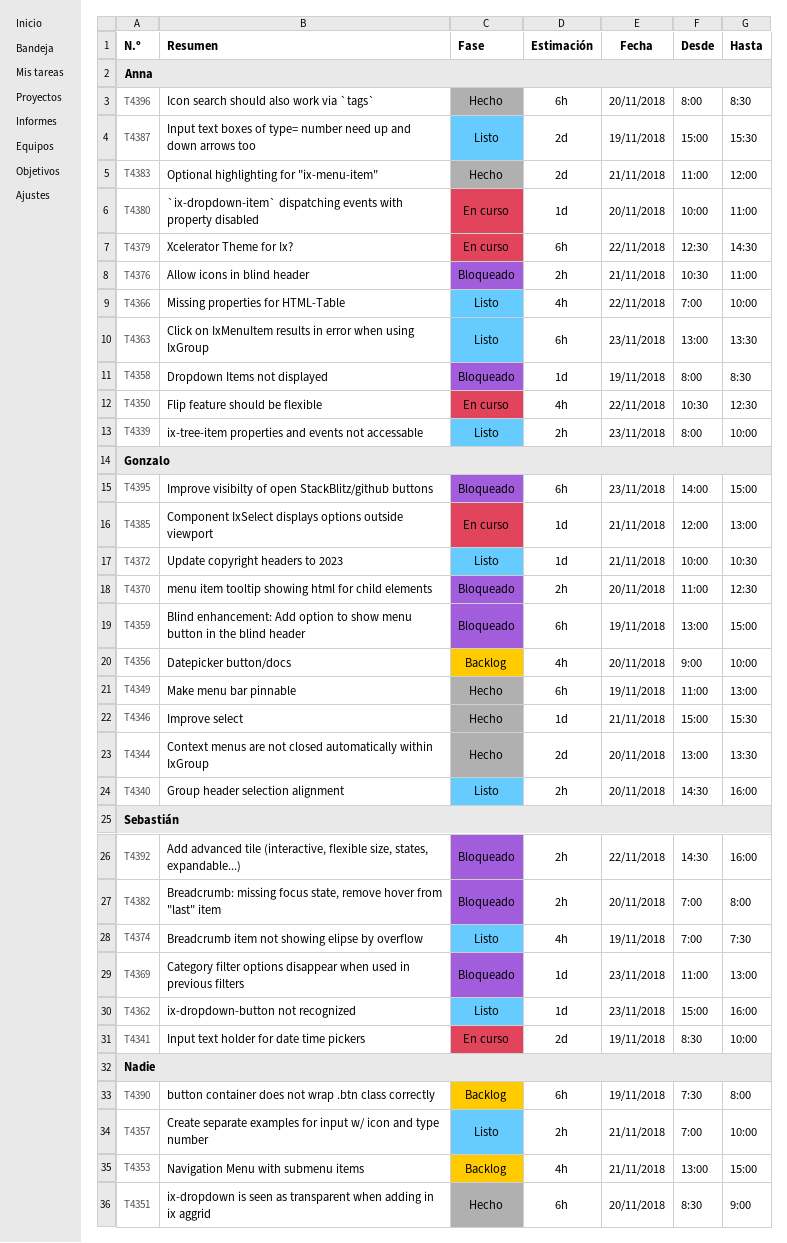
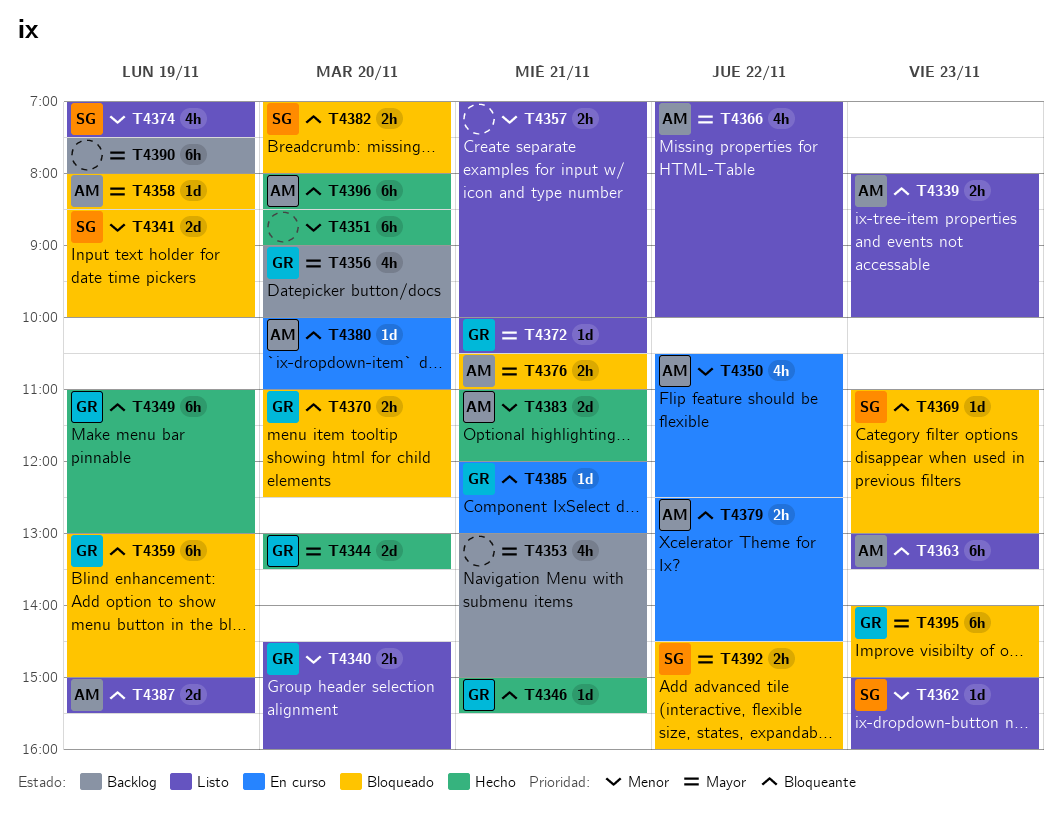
T4341, status: En curso -> Bloqueado
T4379, estimate: 6h -> 2h

